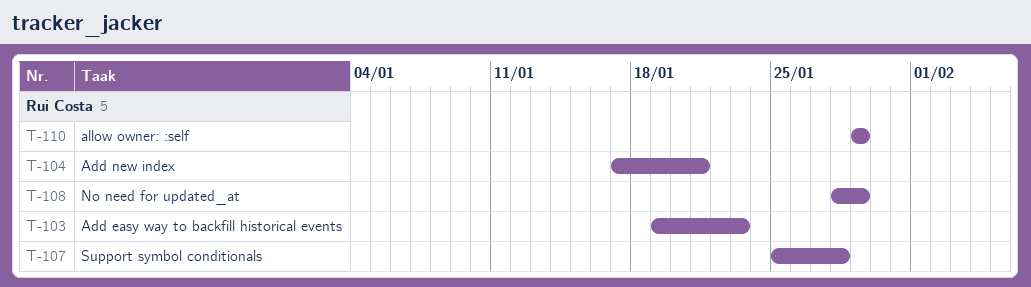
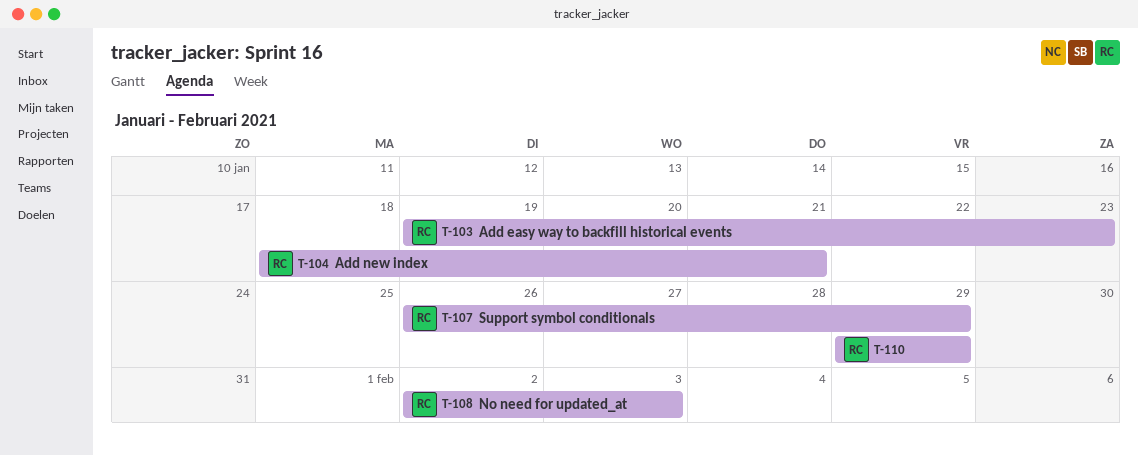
T-104, start: Jan 17 -> Jan 18
T-107, start: Jan 25 -> Jan 26
T-107, due: Jan 28 -> Jan 29
T-108, start: Jan 28 -> Feb 2
T-108, due: Jan 29 -> Feb 3

